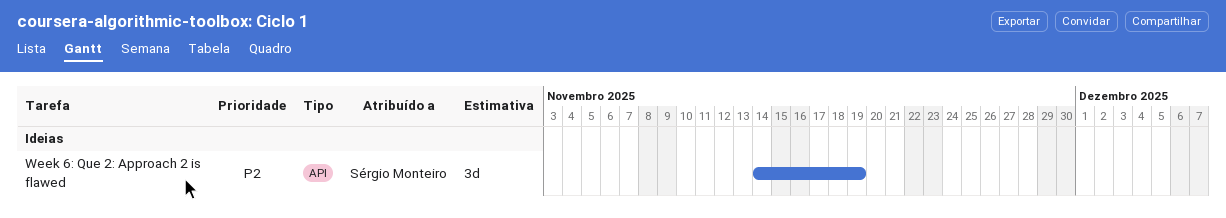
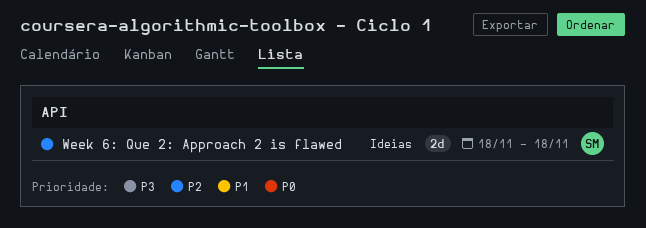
Week 6: Que 2: Approach 2 is flawed, estimate: 3d -> 2d
Week 6: Que 2: Approach 2 is flawed, start: Nov 14 -> Nov 18
Week 6: Que 2: Approach 2 is flawed, due: Nov 19 -> Nov 18

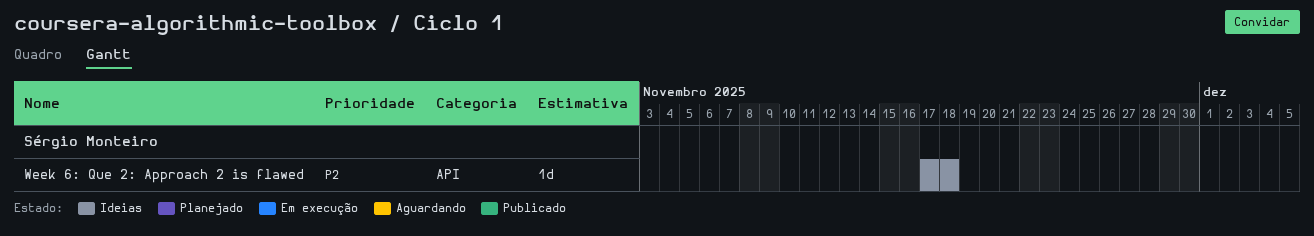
Week 6: Que 2: Approach 2 is flawed, estimate: 2d -> 1d
Week 6: Que 2: Approach 2 is flawed, start: Nov 18 -> Nov 17

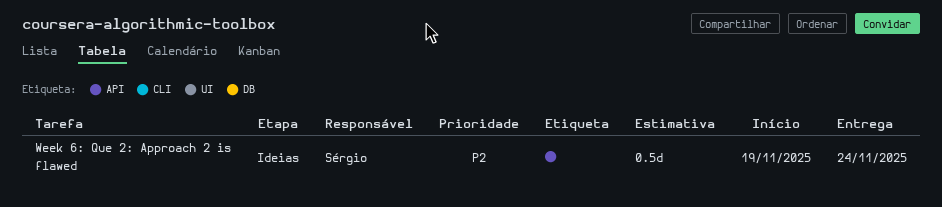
Week 6: Que 2: Approach 2 is flawed, estimate: 1d -> 0.5d
Week 6: Que 2: Approach 2 is flawed, start: Nov 17 -> Nov 19
Week 6: Que 2: Approach 2 is flawed, due: Nov 18 -> Nov 24

